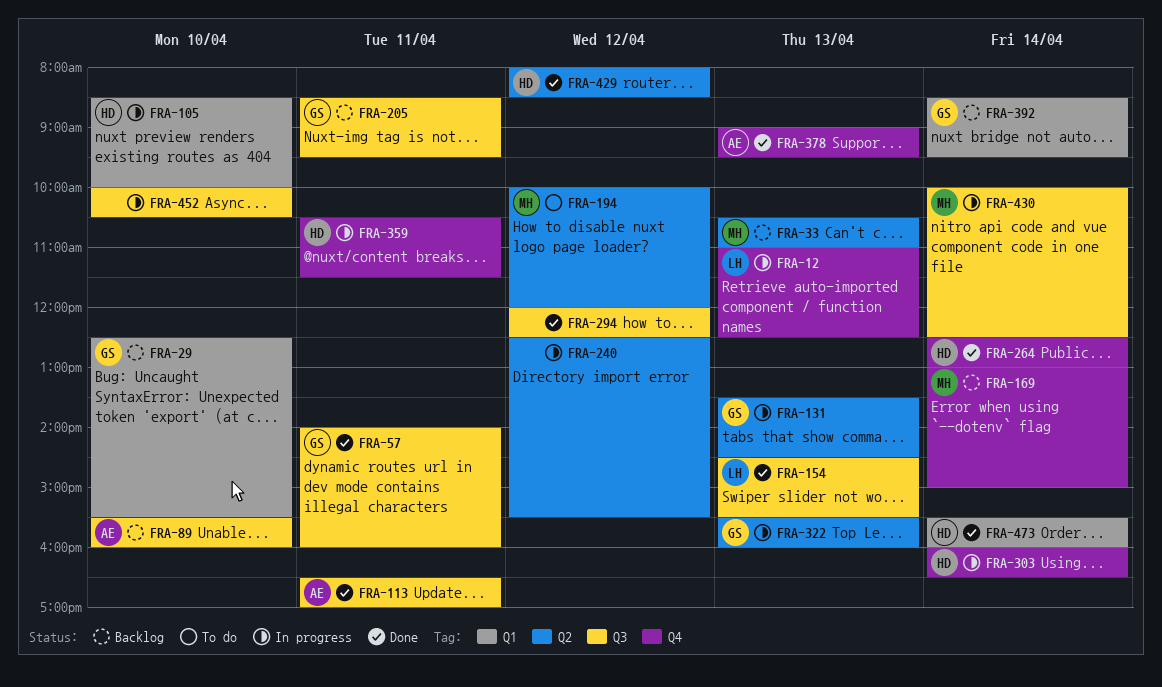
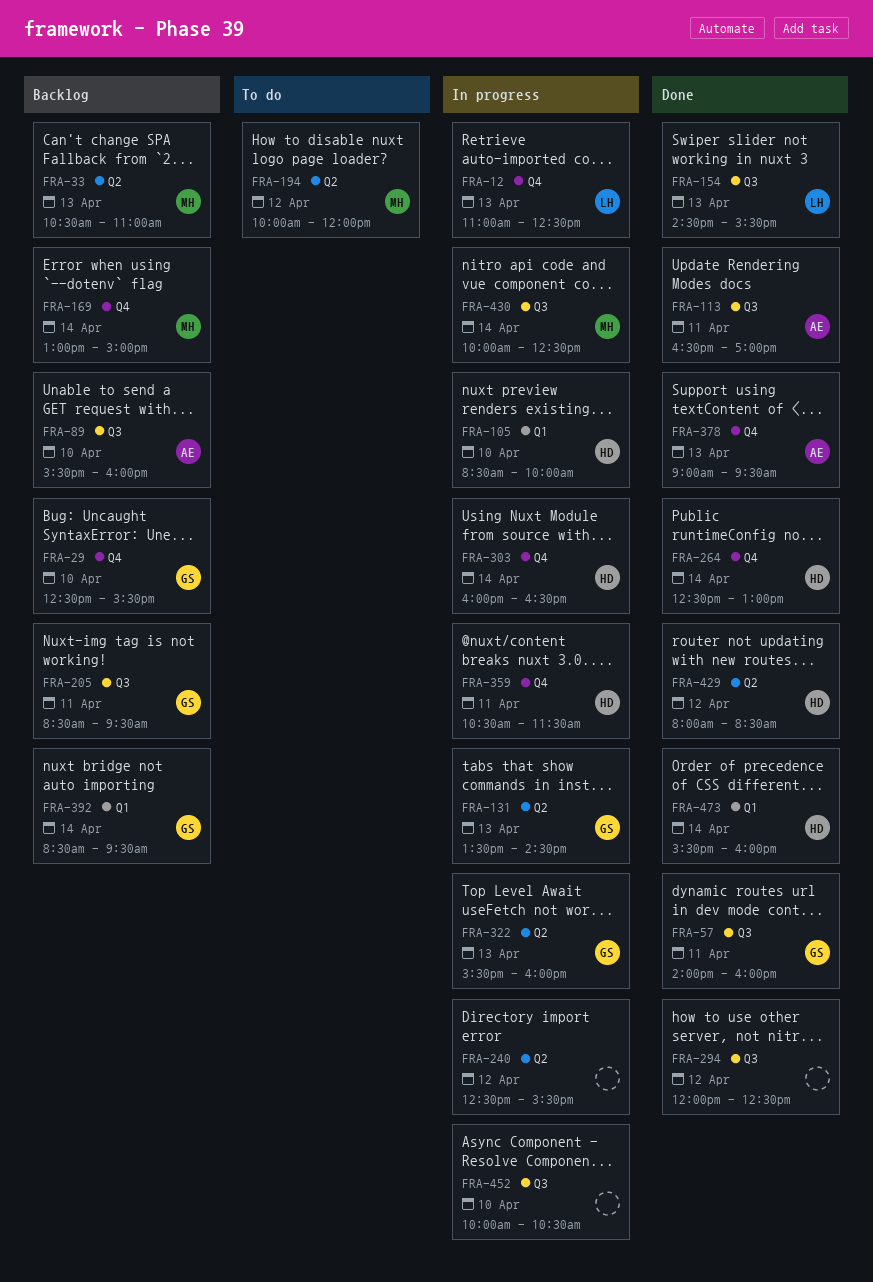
FRA-29, label: Q1 -> Q4

